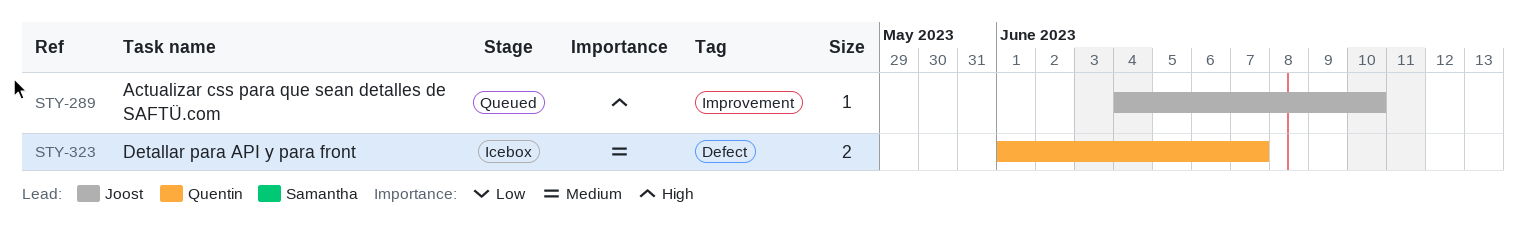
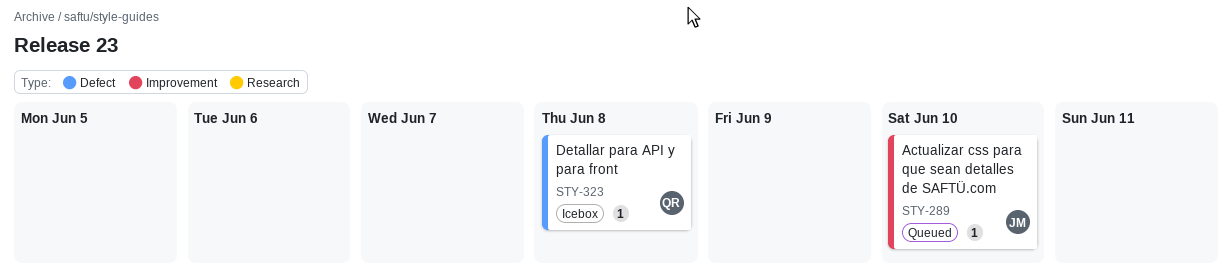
STY-323, estimate: 2 -> 1
STY-323, due: Jun 7 -> Jun 8

